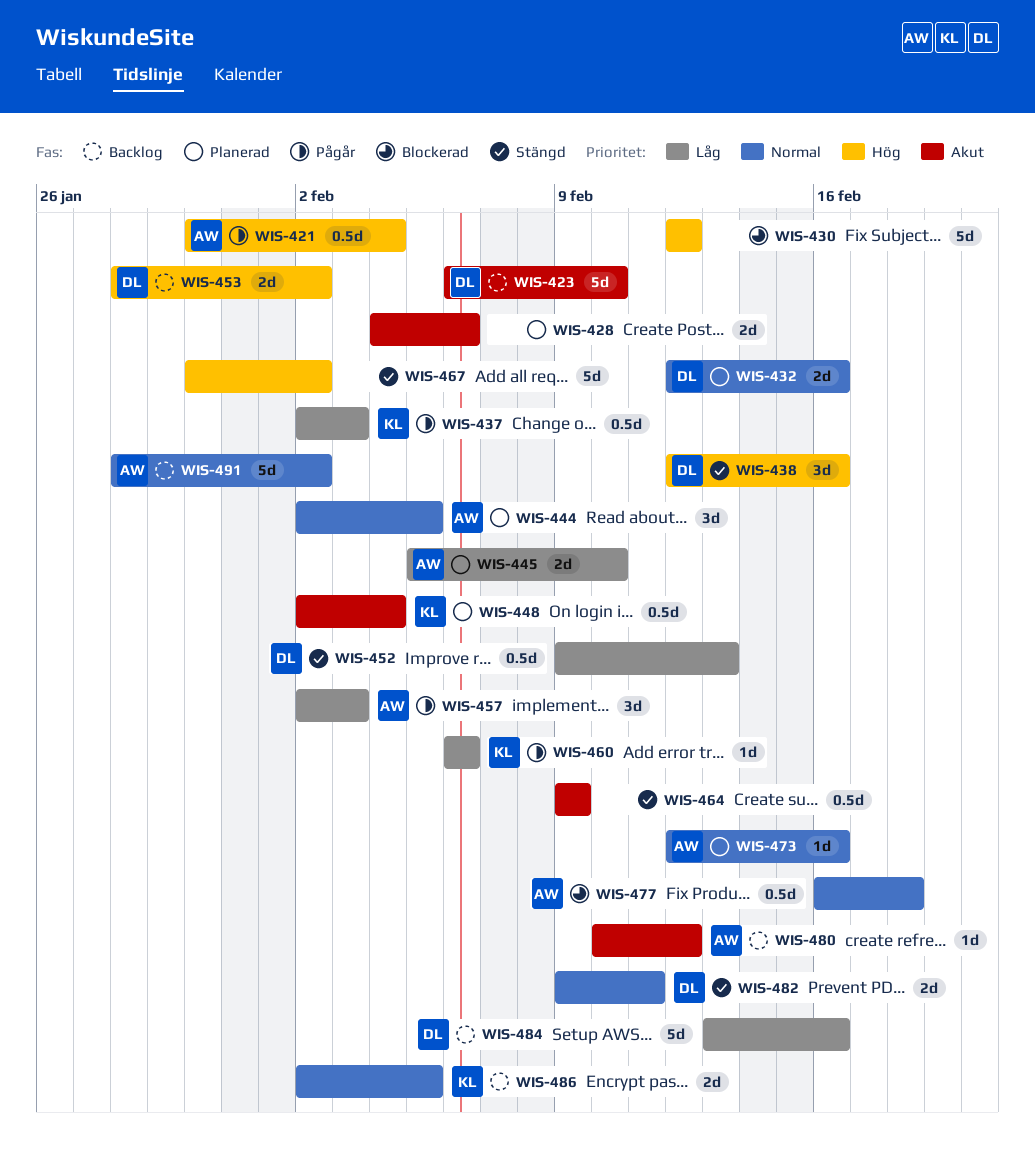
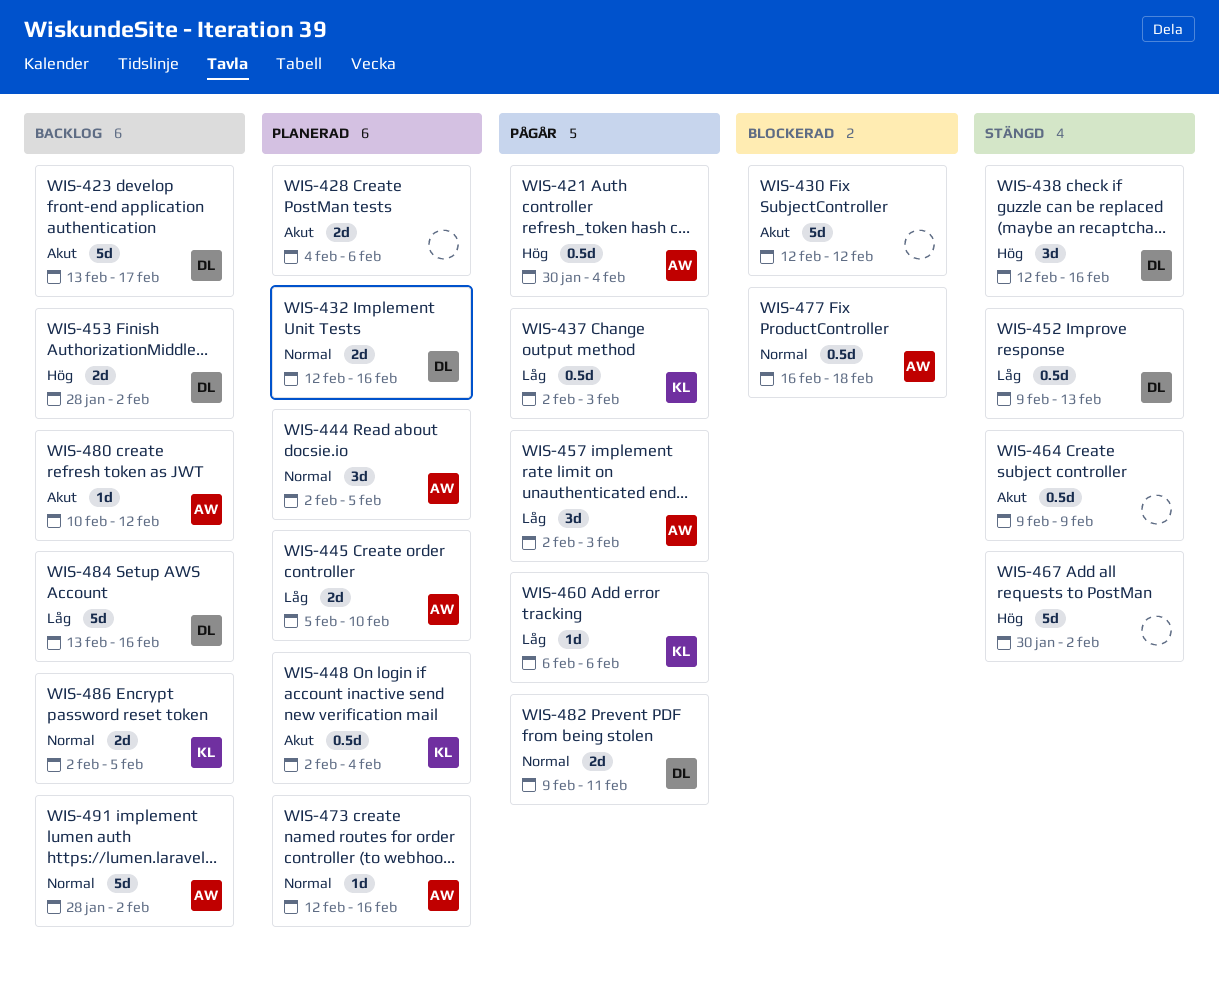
WIS-423, start: Feb 6 -> Feb 13
WIS-423, due: Feb 10 -> Feb 17
WIS-430, priority: Hög -> Akut
WIS-482, status: Stängd -> Pågår

